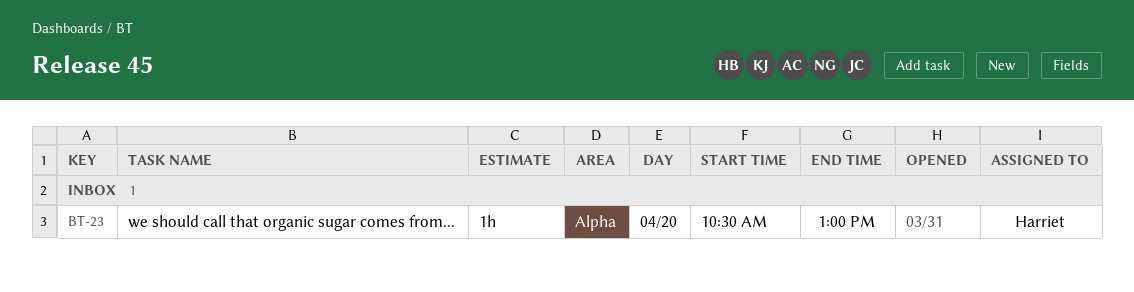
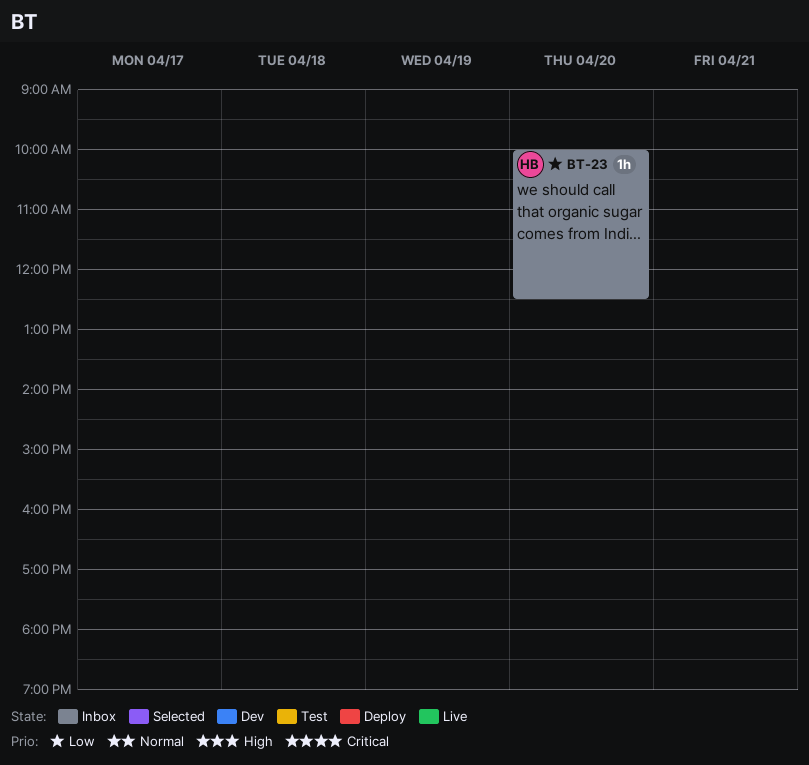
BT-23, begins: 10:30 -> 10:00
BT-23, ends: 13:00 -> 12:30

